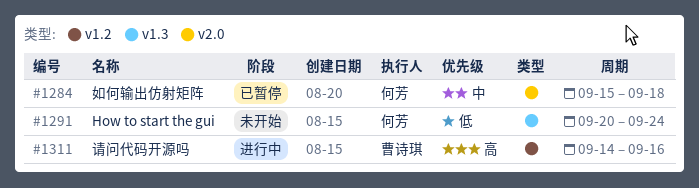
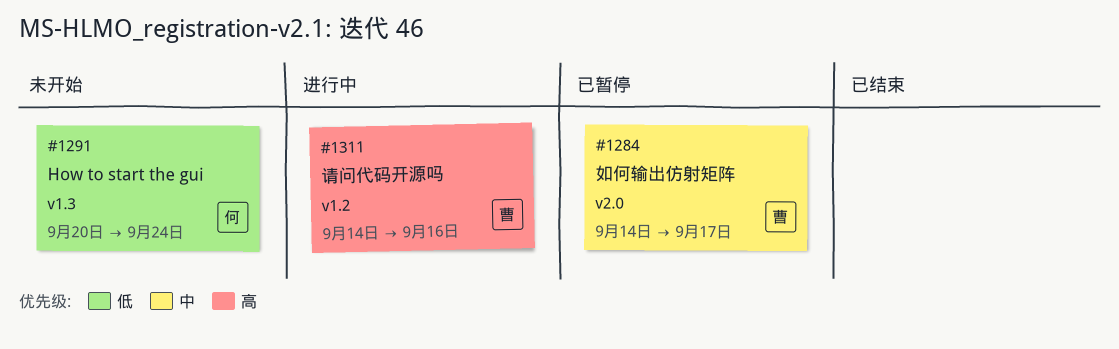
#1284, owner: 何芳 -> 曹诗琪
#1284, start: Sep 15 -> Sep 14
#1284, due: Sep 18 -> Sep 17

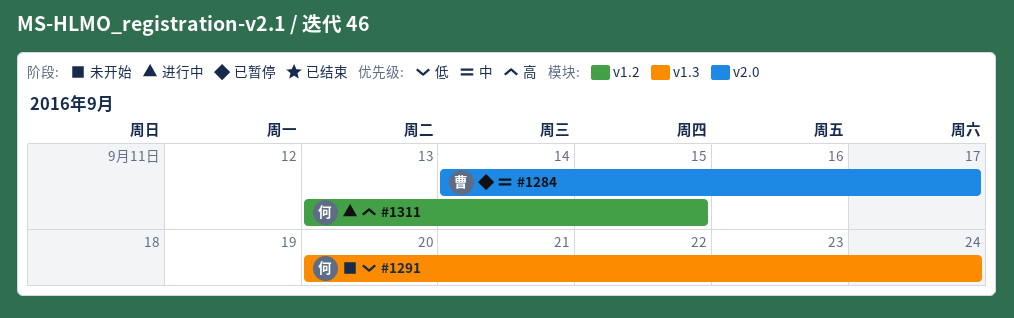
#1311, owner: 曹 -> 何
#1311, start: Sep 14 -> Sep 13
#1311, due: Sep 16 -> Sep 15

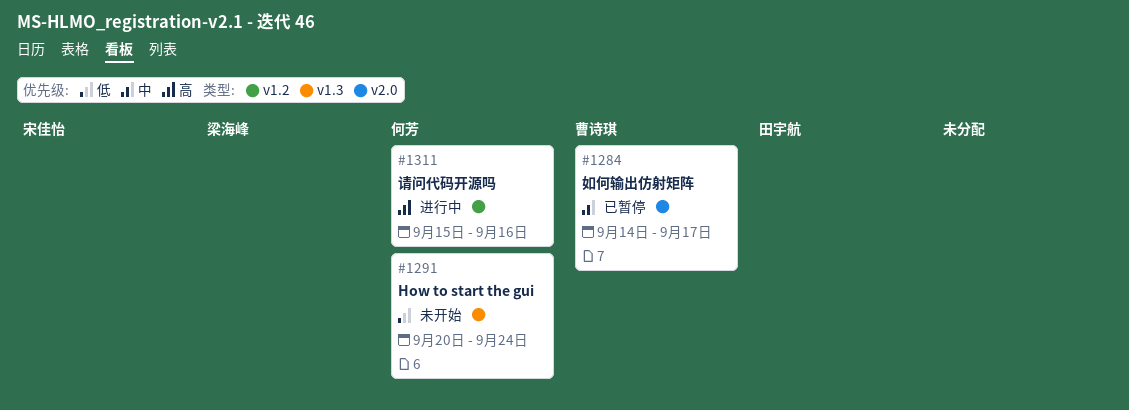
#1311, start: Sep 13 -> Sep 15
#1311, due: Sep 15 -> Sep 16

